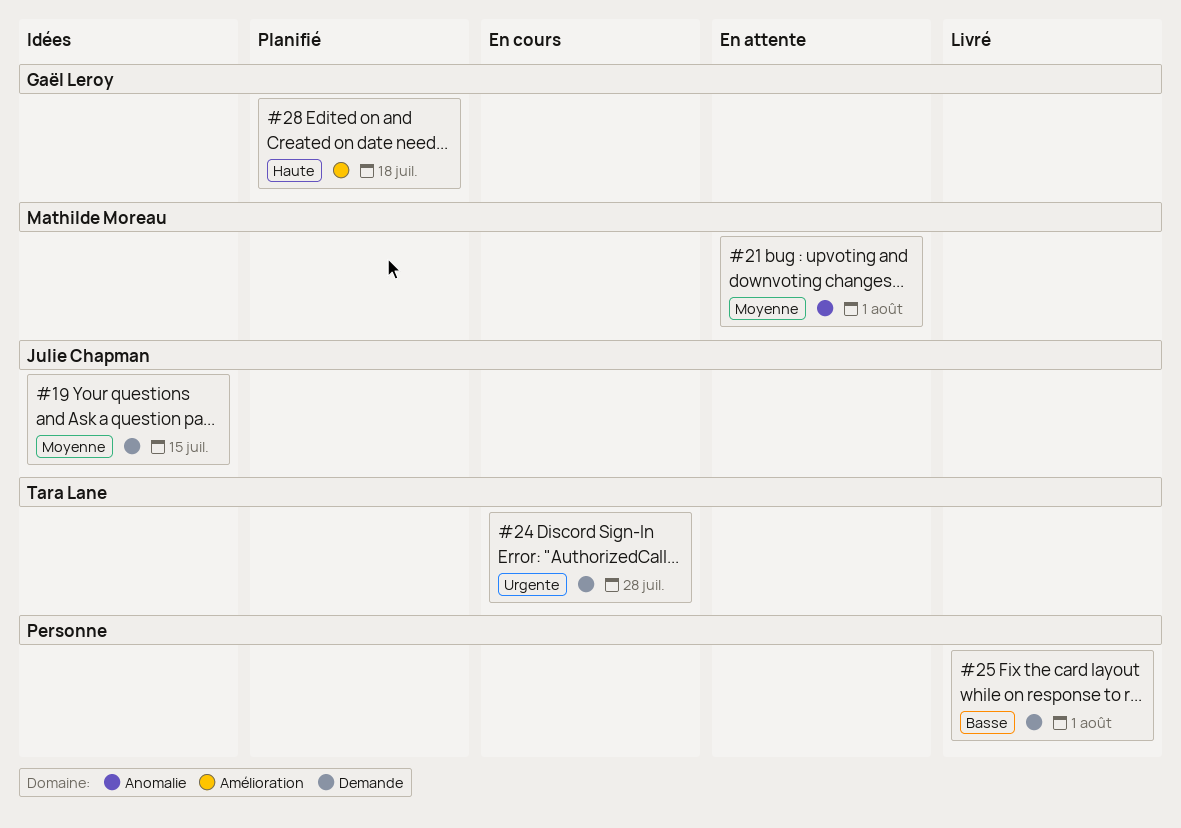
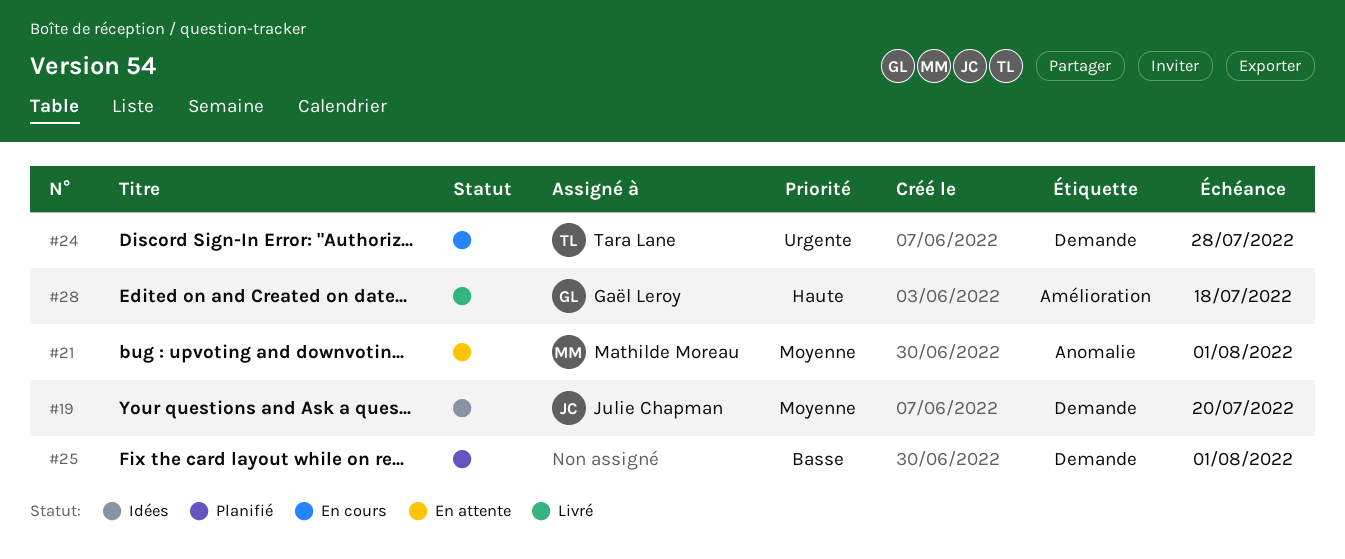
#19, due: Jul 15 -> Jul 20
#25, status: Livré -> Planifié
#28, status: Planifié -> Livré

